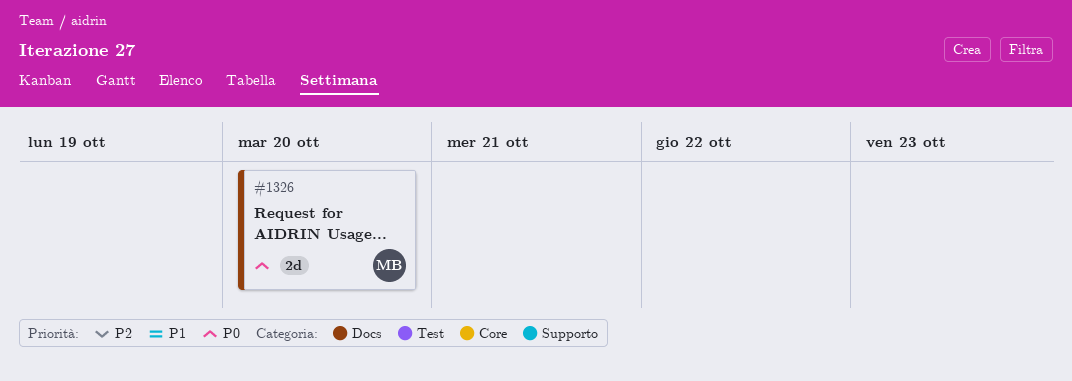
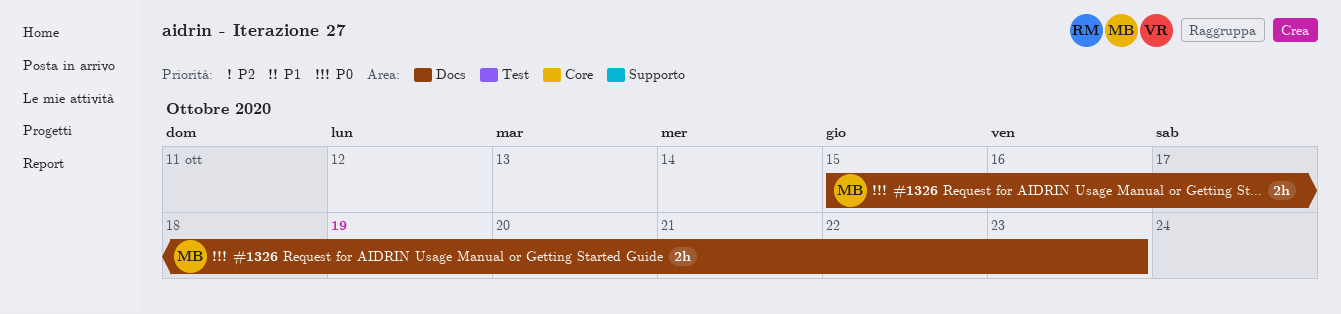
#1326, estimate: 2d -> 2h
#1326, due: Oct 20 -> Oct 23

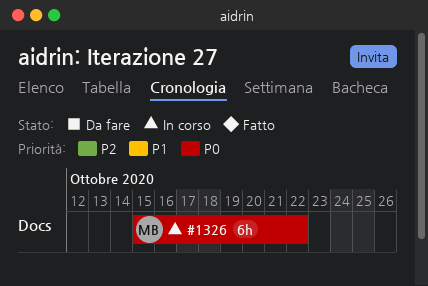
#1326, estimate: 2h -> 6h
#1326, due: Oct 23 -> Oct 22

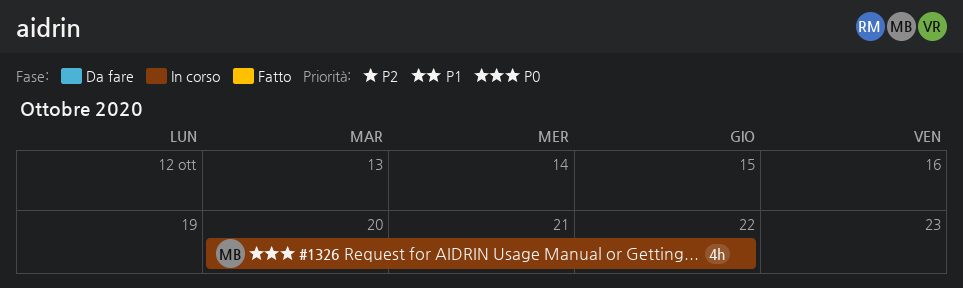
#1326, estimate: 6h -> 4h
#1326, start: Oct 15 -> Oct 20

